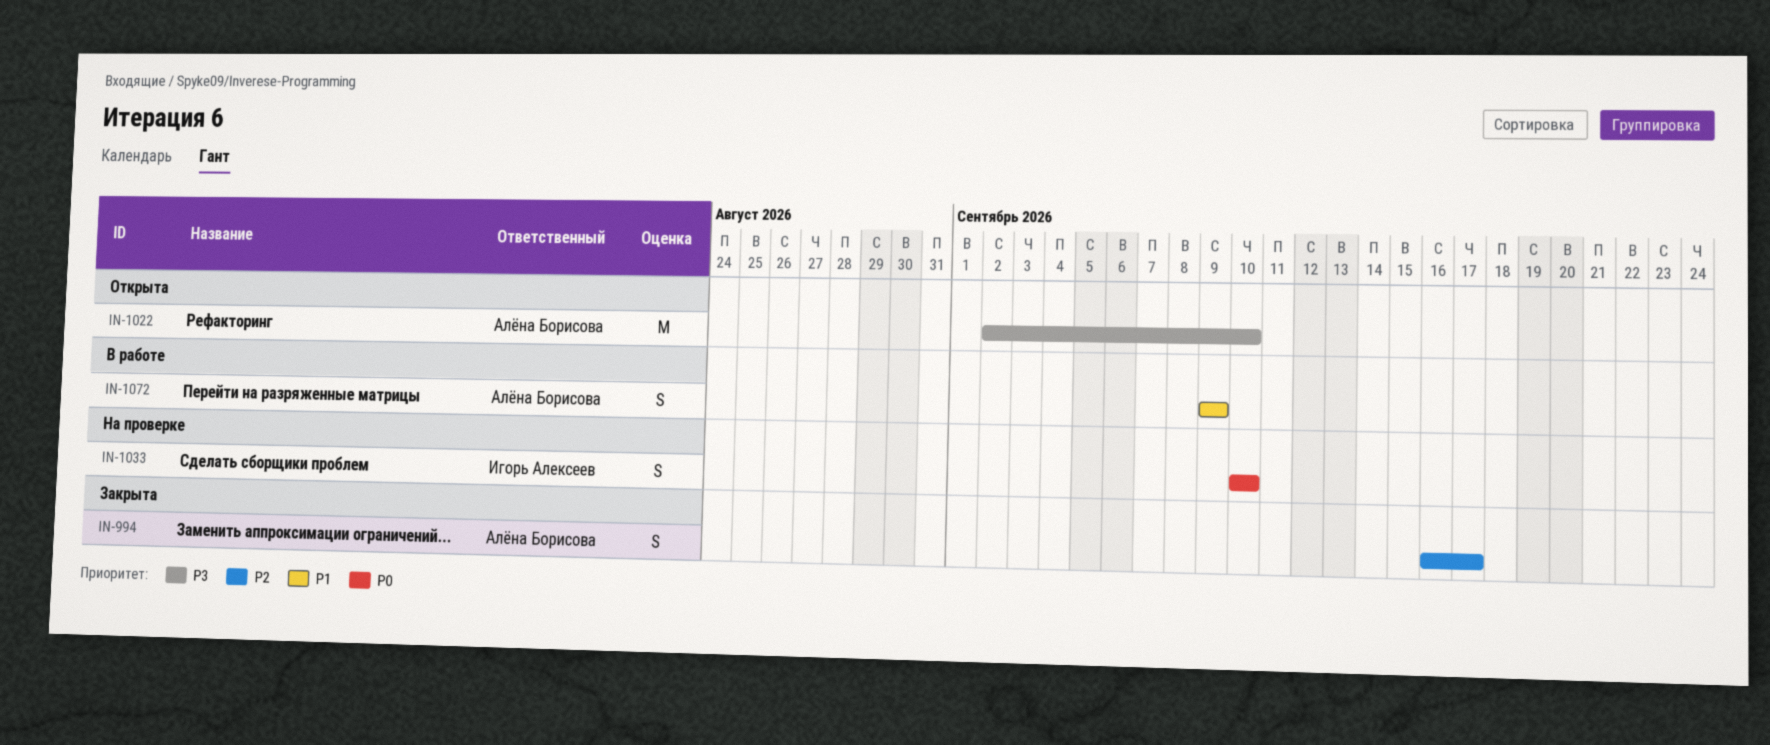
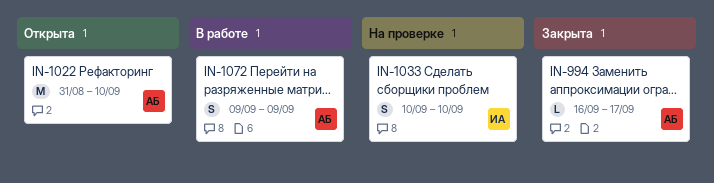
IN-994, estimate: S -> L
IN-1022, start: Sep 2 -> Aug 31

